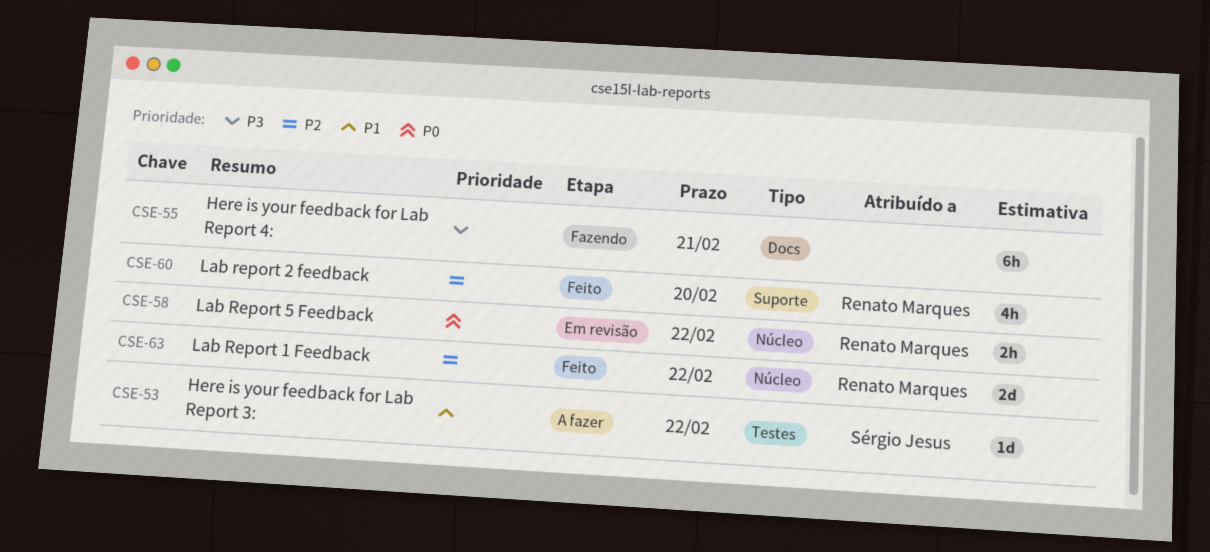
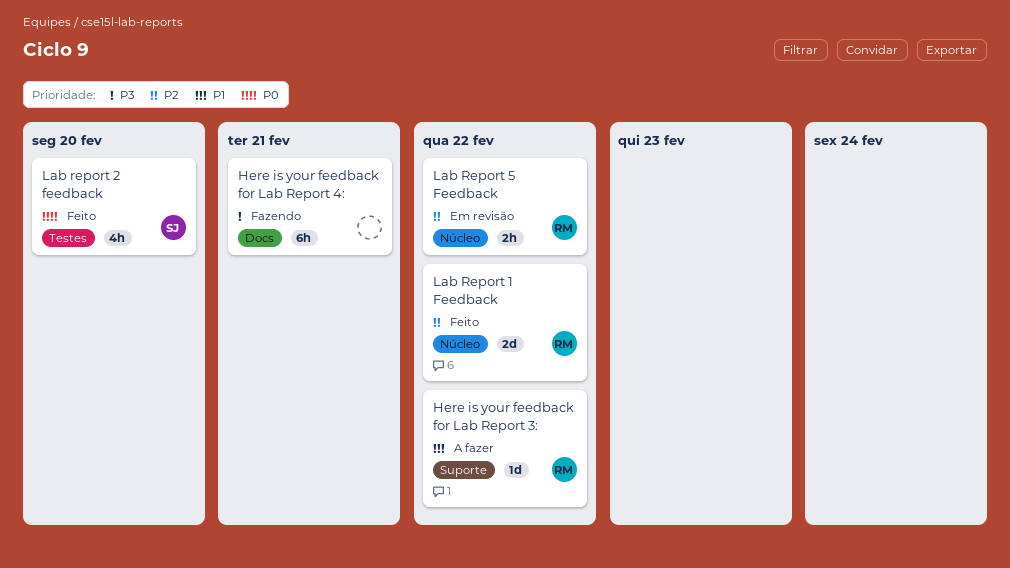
Here is your feedback for Lab Report 3:, owner: Sérgio Jesus -> Renato Marques
Here is your feedback for Lab Report 3:, label: Testes -> Suporte
Lab report 2 feedback, owner: Renato Marques -> Sérgio Jesus
Lab report 2 feedback, priority: P2 -> P0
Lab report 2 feedback, label: Suporte -> Testes
Lab Report 5 Feedback, priority: P0 -> P2

